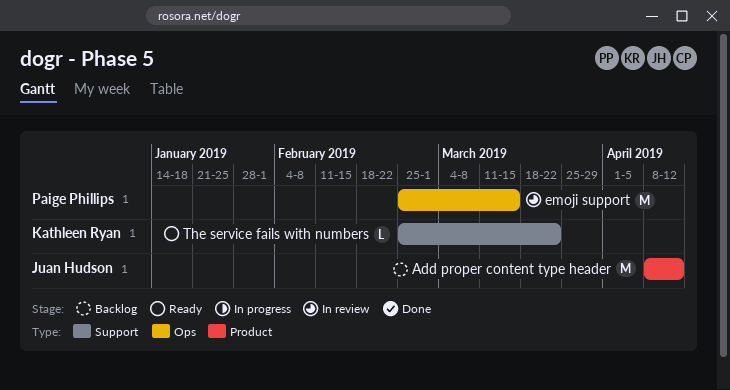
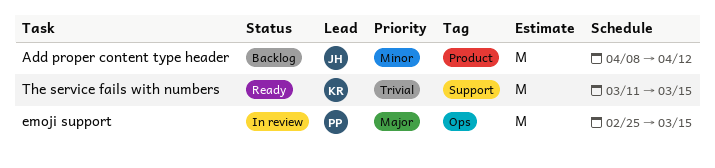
The service fails with numbers, estimate: L -> M
The service fails with numbers, start: Feb 25 -> Mar 11
The service fails with numbers, due: Mar 22 -> Mar 15

